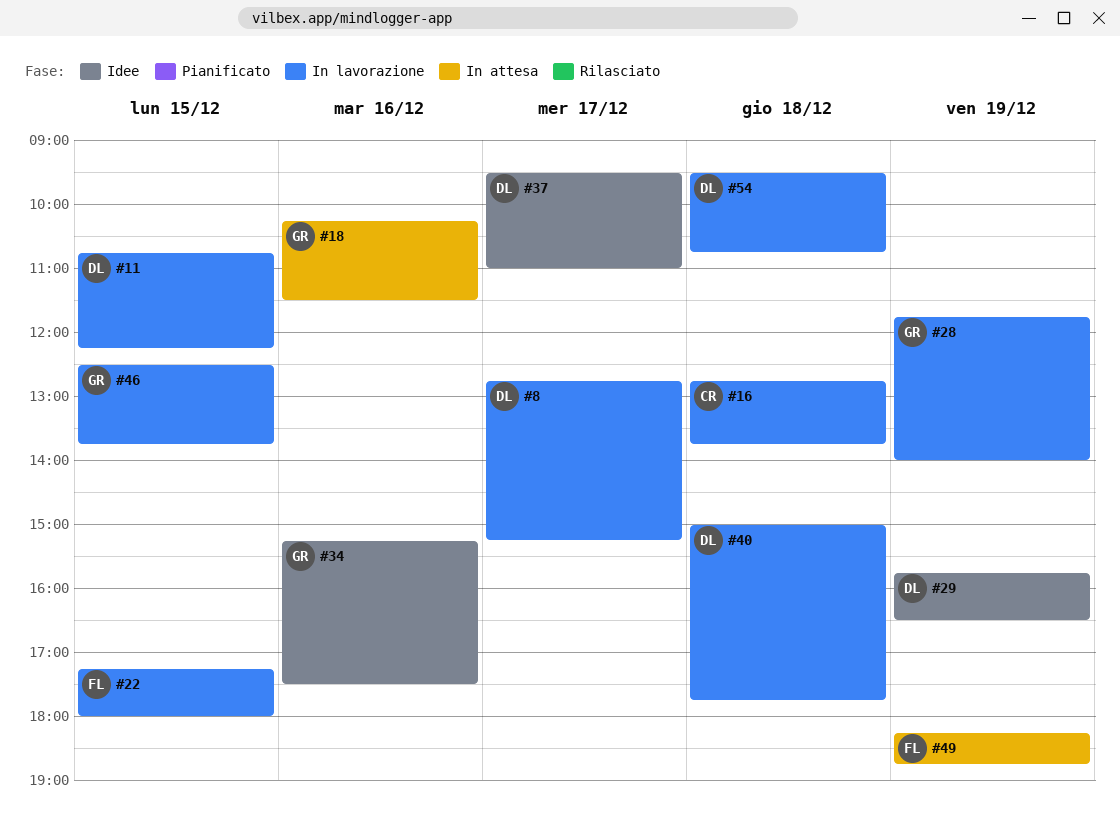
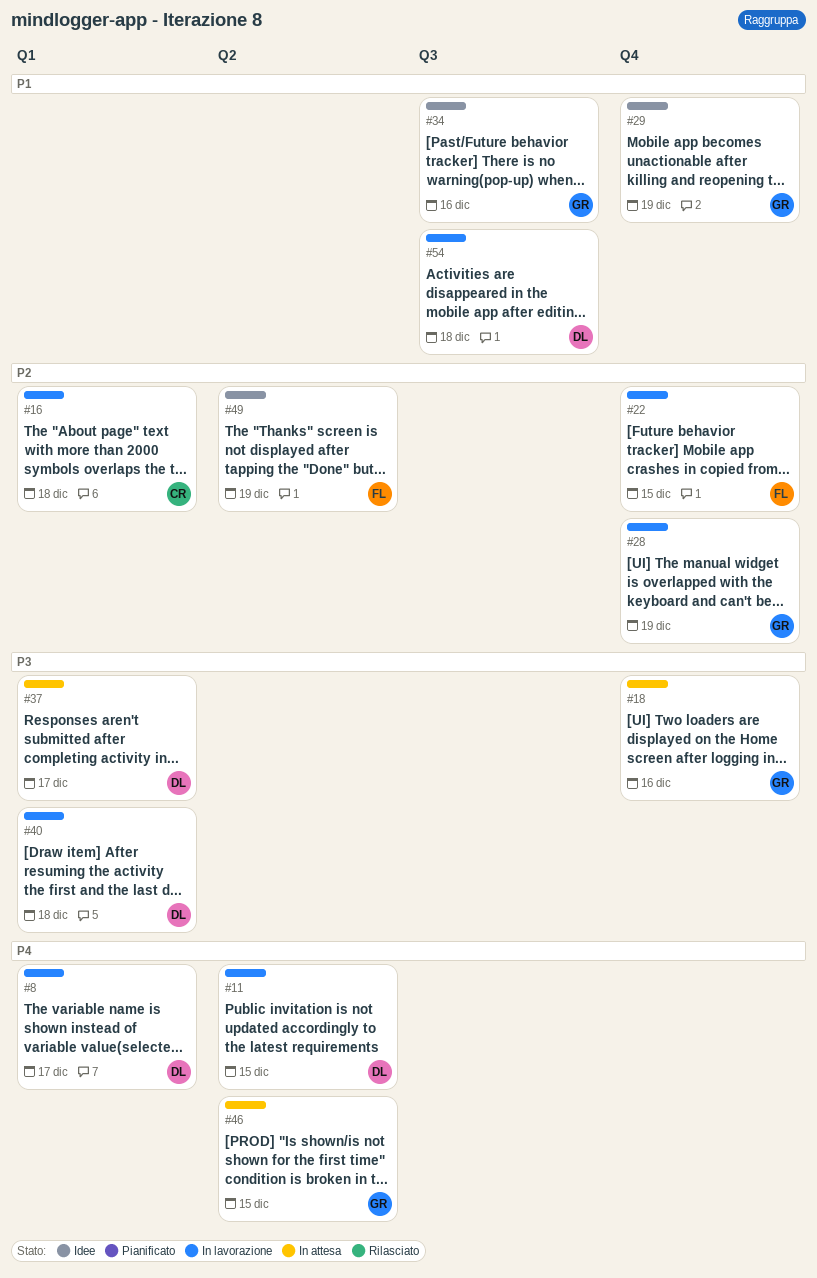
#29, owner: DL -> GR
#37, status: Idee -> In attesa
#46, status: In lavorazione -> In attesa
#49, status: In attesa -> Idee

